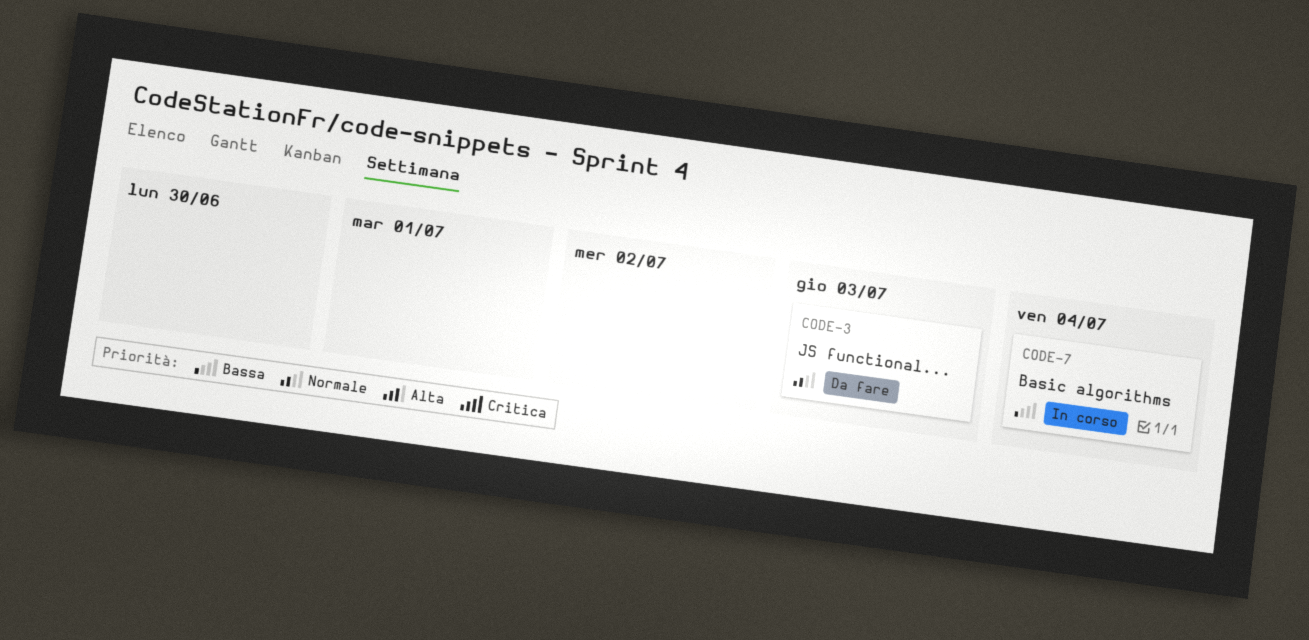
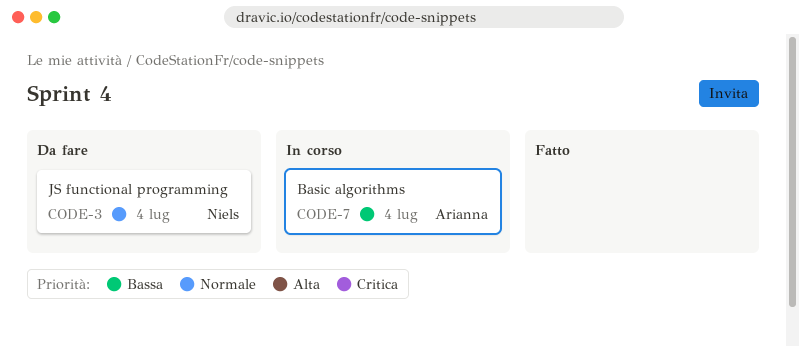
CODE-3, due: Jul 3 -> Jul 4

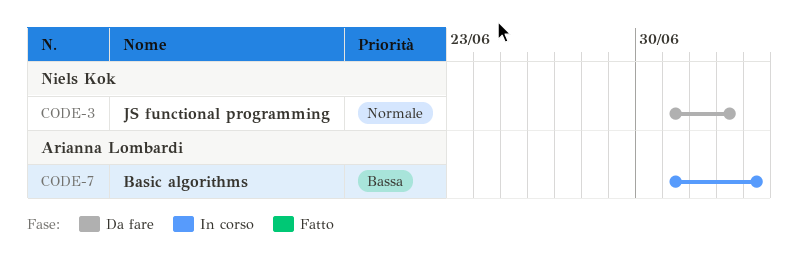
CODE-3, due: Jul 4 -> Jul 3

